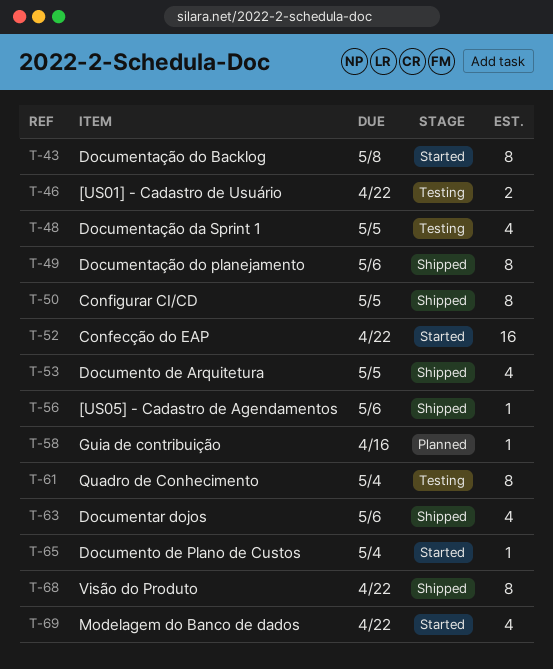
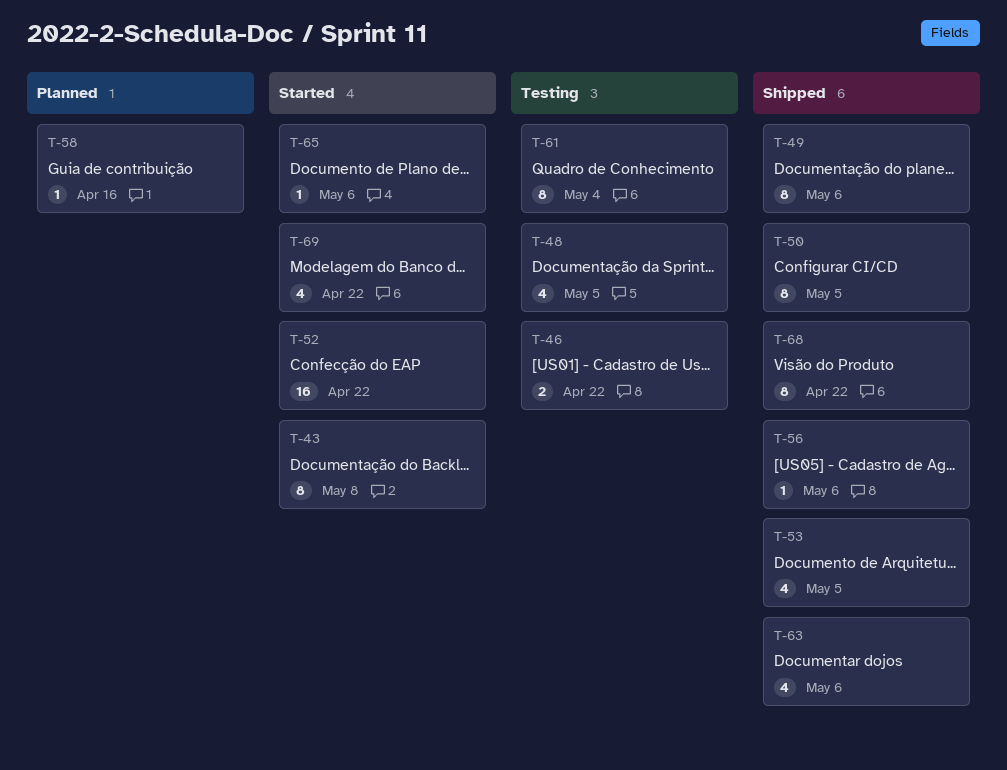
T-65, due: May 4 -> May 6

